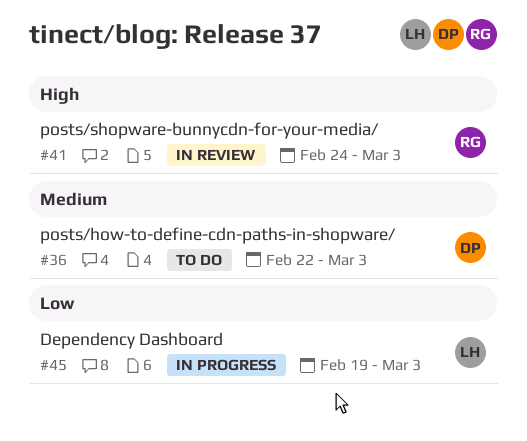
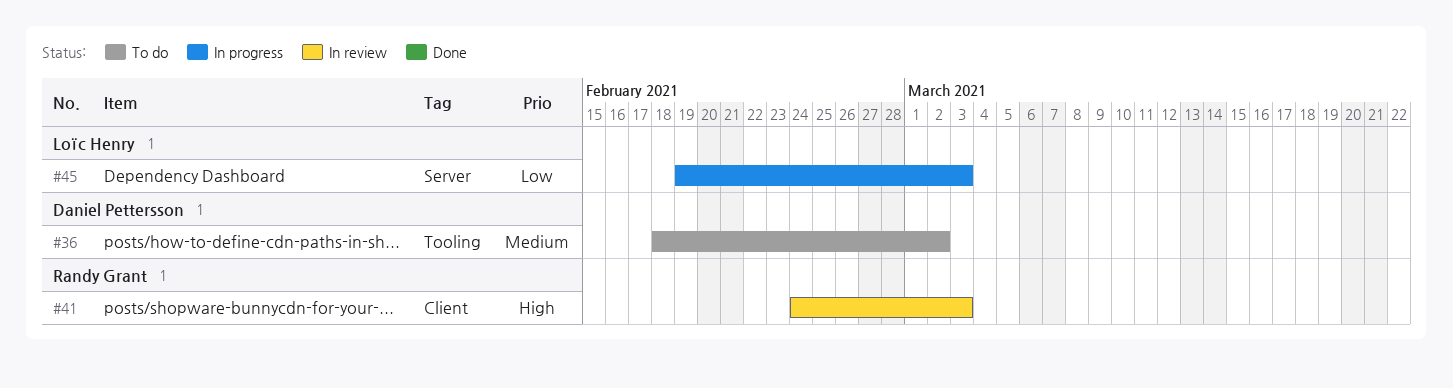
#36, start: Feb 22 -> Feb 18
#36, due: Mar 3 -> Mar 2

